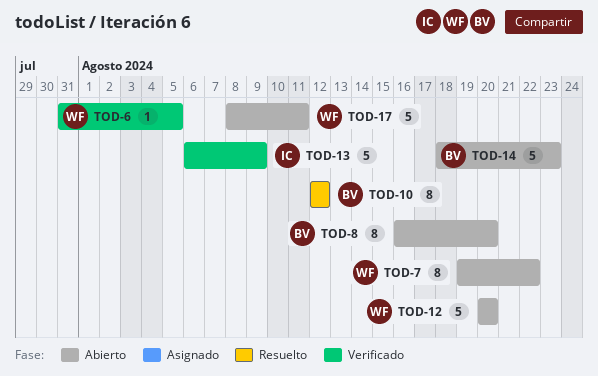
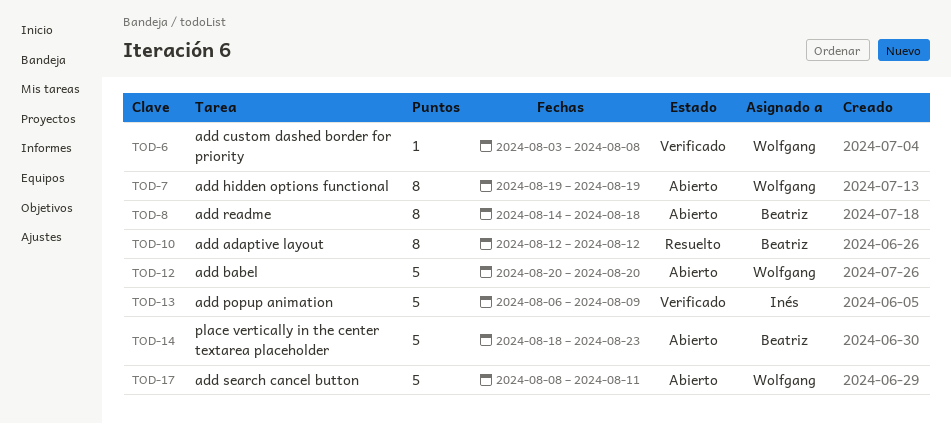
TOD-6, start: Jul 31 -> Aug 3
TOD-6, due: Aug 5 -> Aug 8
TOD-7, due: Aug 22 -> Aug 19
TOD-8, start: Aug 16 -> Aug 14
TOD-8, due: Aug 20 -> Aug 18

